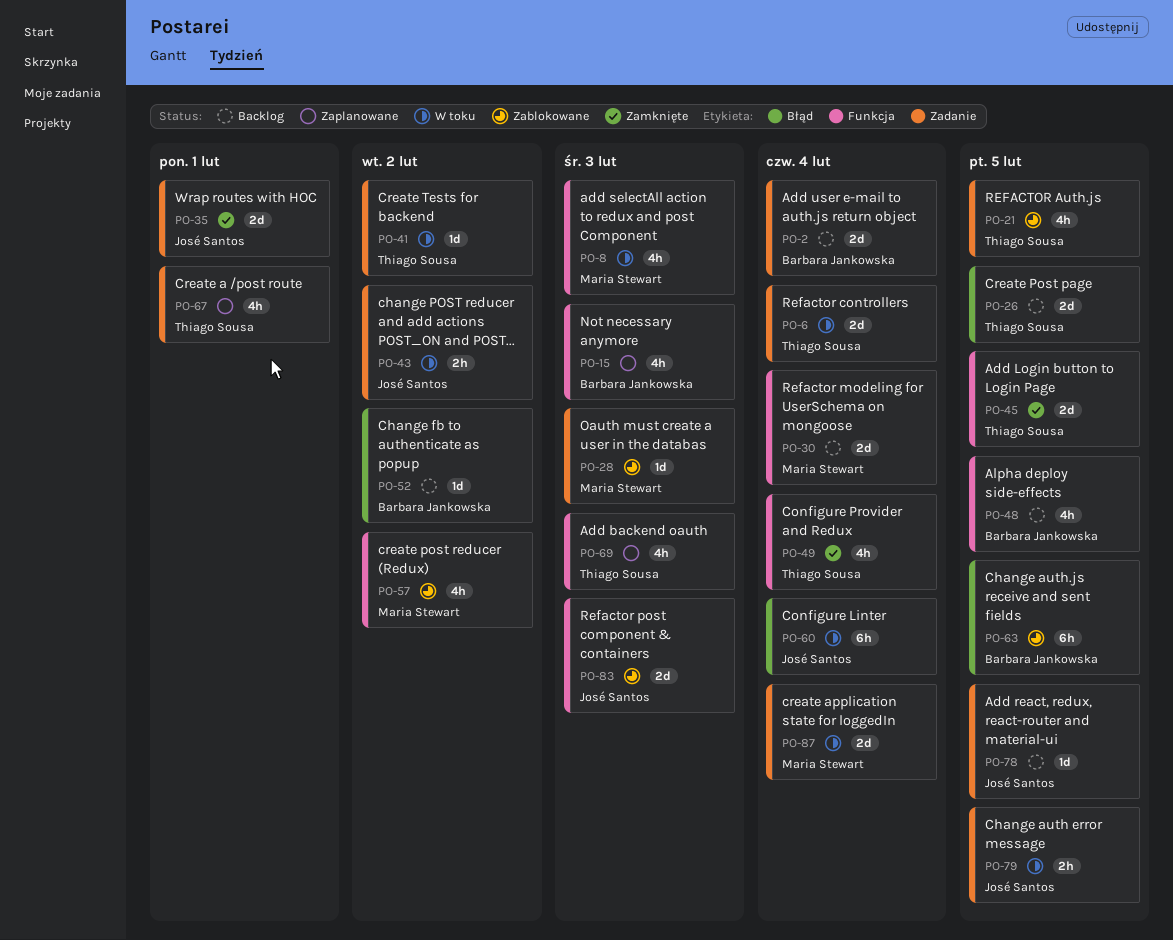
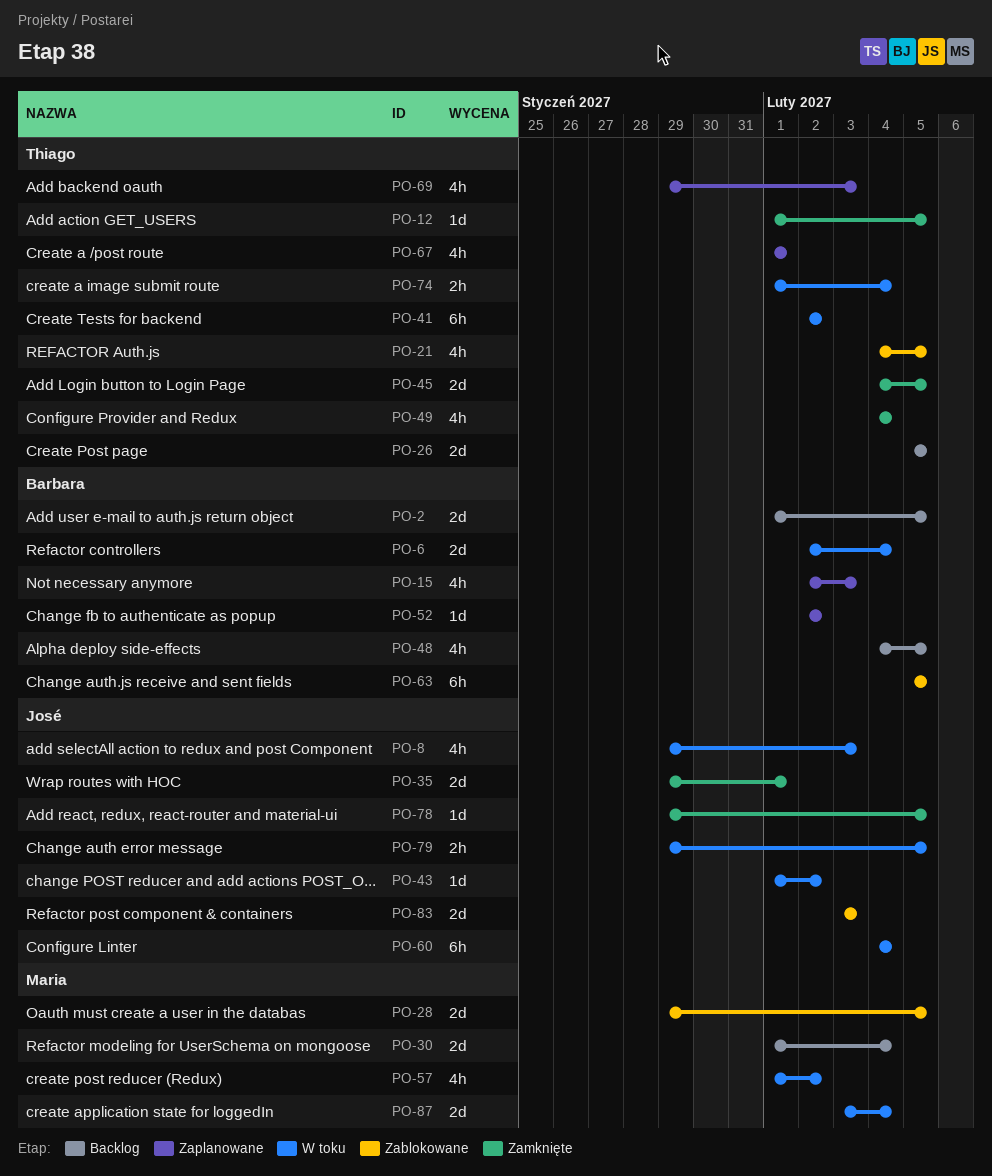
PO-2, due: Feb 4 -> Feb 5
PO-6, owner: Thiago Sousa -> Barbara Jankowska
PO-8, owner: Maria Stewart -> José Santos
PO-12: none -> present
PO-28, estimate: 1d -> 2d
PO-28, due: Feb 3 -> Feb 5
PO-41, estimate: 1d -> 6h
PO-43, estimate: 2h -> 1d
PO-52, status: Backlog -> Zaplanowane
PO-57, status: Zablokowane -> W toku
PO-74: none -> present
PO-78, status: Backlog -> Zamknięte

